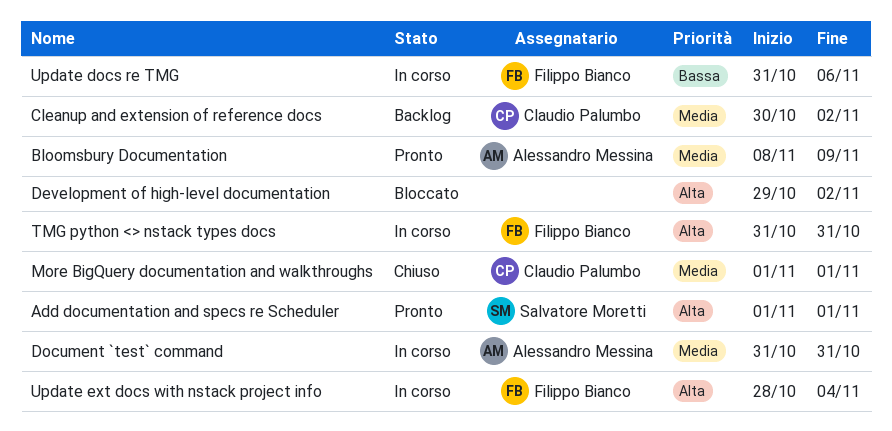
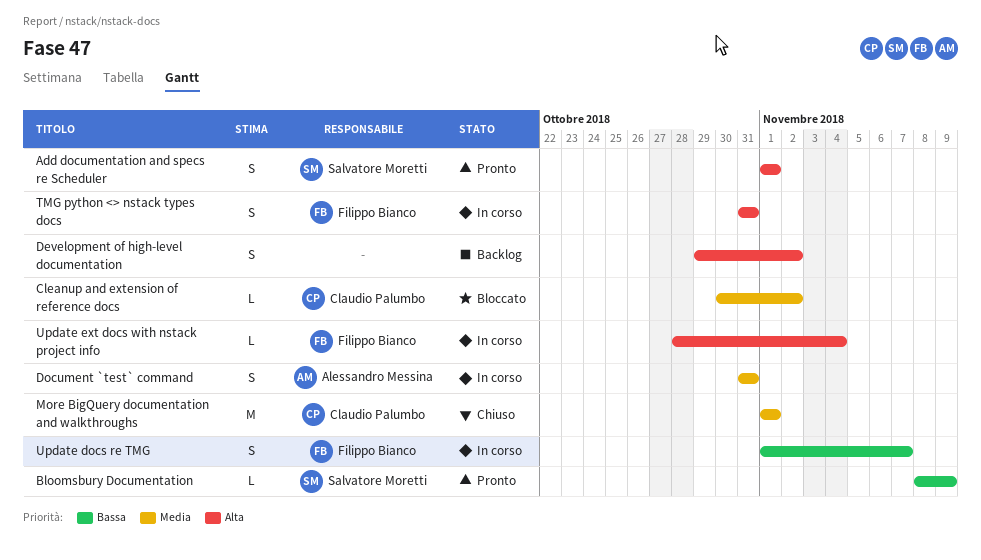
Bloomsbury Documentation, owner: Alessandro Messina -> Salvatore Moretti
Bloomsbury Documentation, priority: Media -> Bassa
Cleanup and extension of reference docs, status: Backlog -> Bloccato
Development of high-level documentation, status: Bloccato -> Backlog
Update docs re TMG, start: Oct 31 -> Nov 1
Update docs re TMG, due: Nov 6 -> Nov 7

